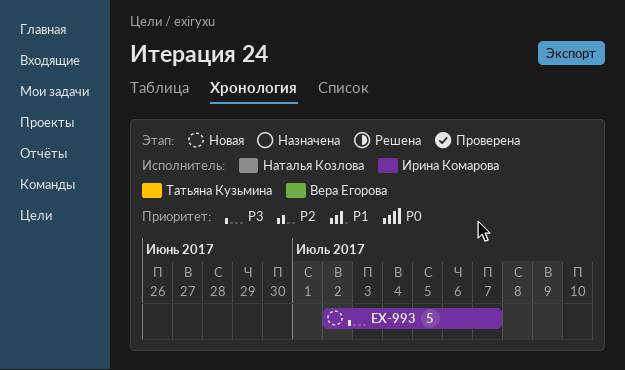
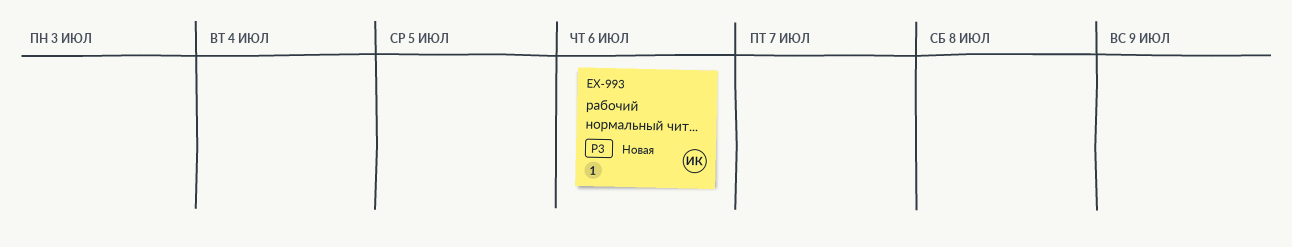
EX-993, estimate: 5 -> 1
EX-993, due: Jul 7 -> Jul 6

